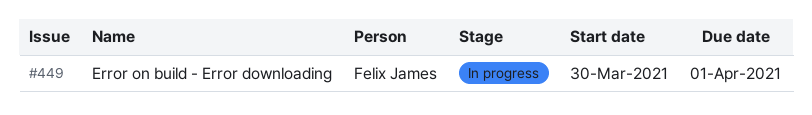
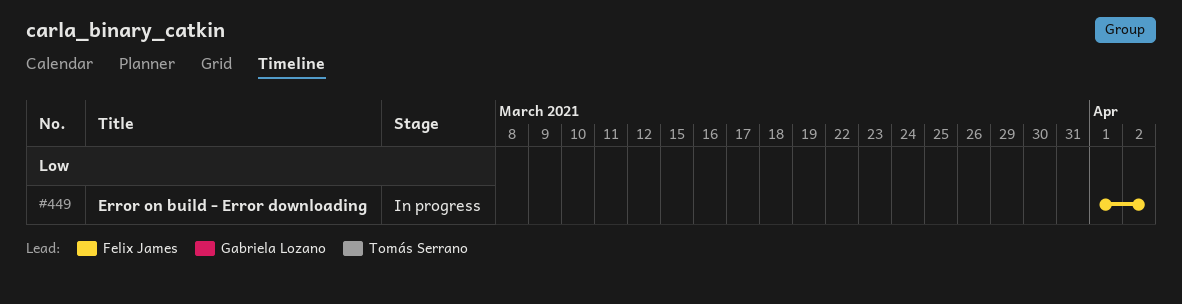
#449, start: Mar 30 -> Apr 1
#449, due: Apr 1 -> Apr 2

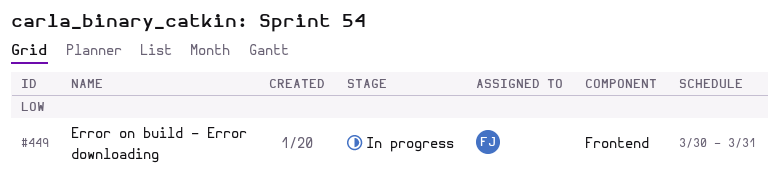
#449, start: Apr 1 -> Mar 30
#449, due: Apr 2 -> Mar 31

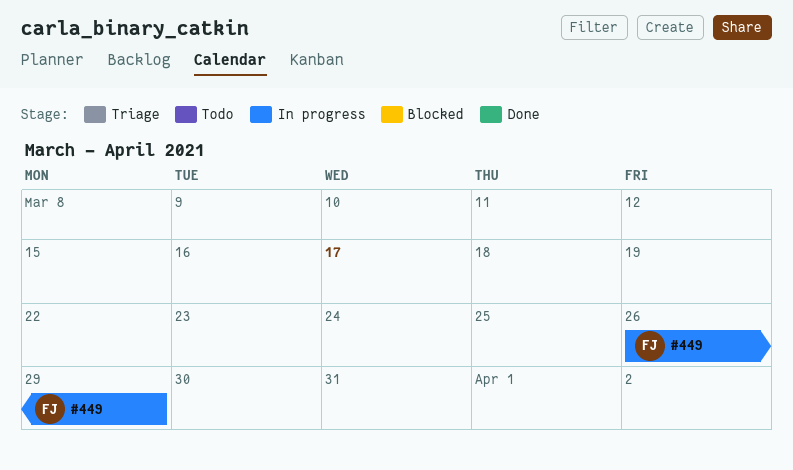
#449, start: Mar 30 -> Mar 26
#449, due: Mar 31 -> Mar 29

